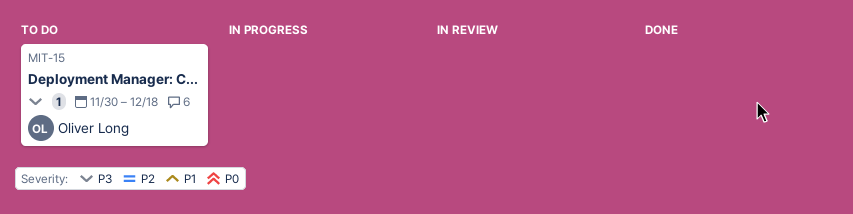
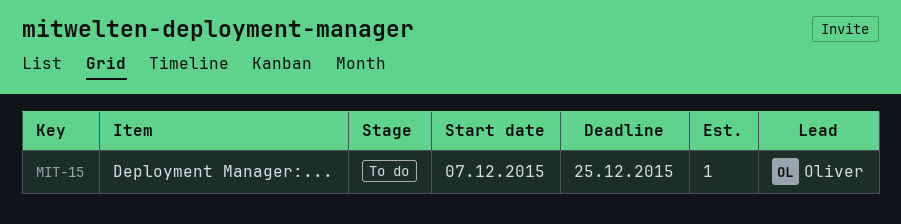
MIT-15, start: Nov 30 -> Dec 7
MIT-15, due: Dec 18 -> Dec 25

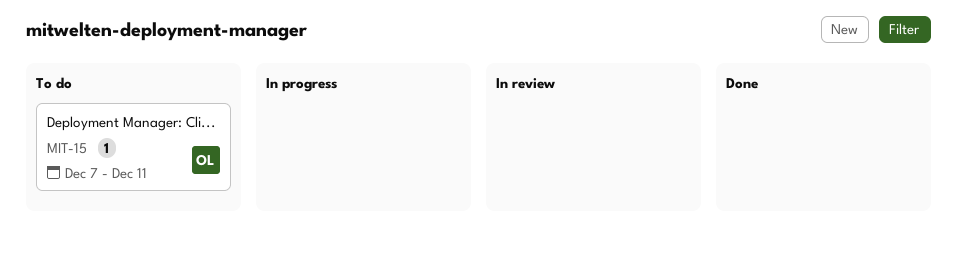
MIT-15, due: Dec 25 -> Dec 11

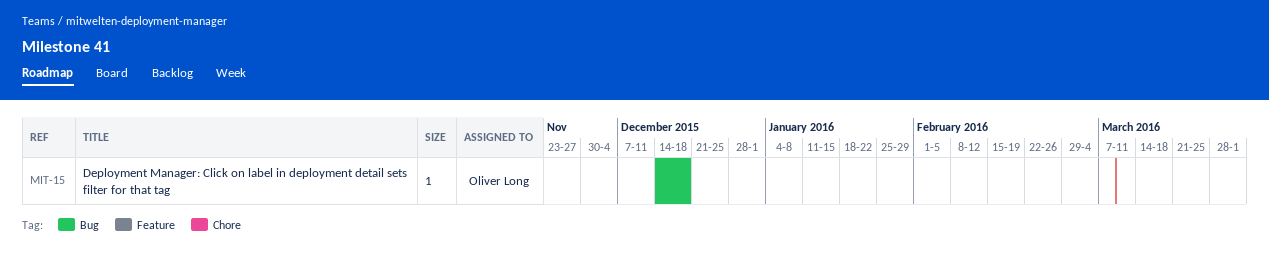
MIT-15, start: Dec 7 -> Dec 14
MIT-15, due: Dec 11 -> Dec 18

